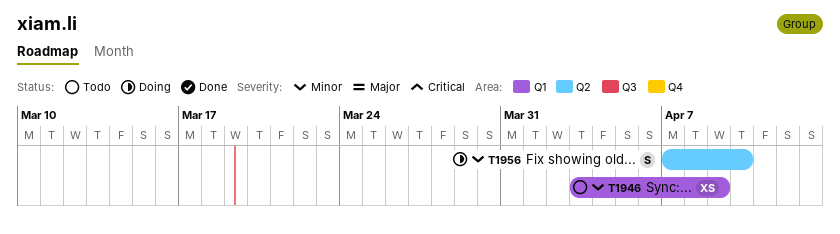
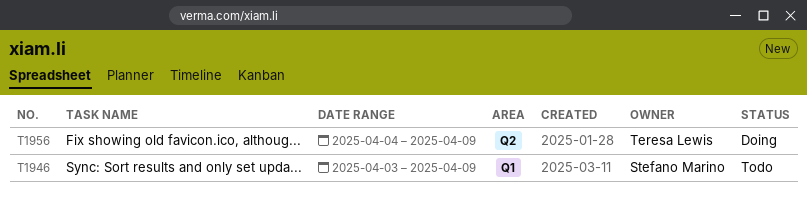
T1956, start: Apr 7 -> Apr 4
T1956, due: Apr 10 -> Apr 9

